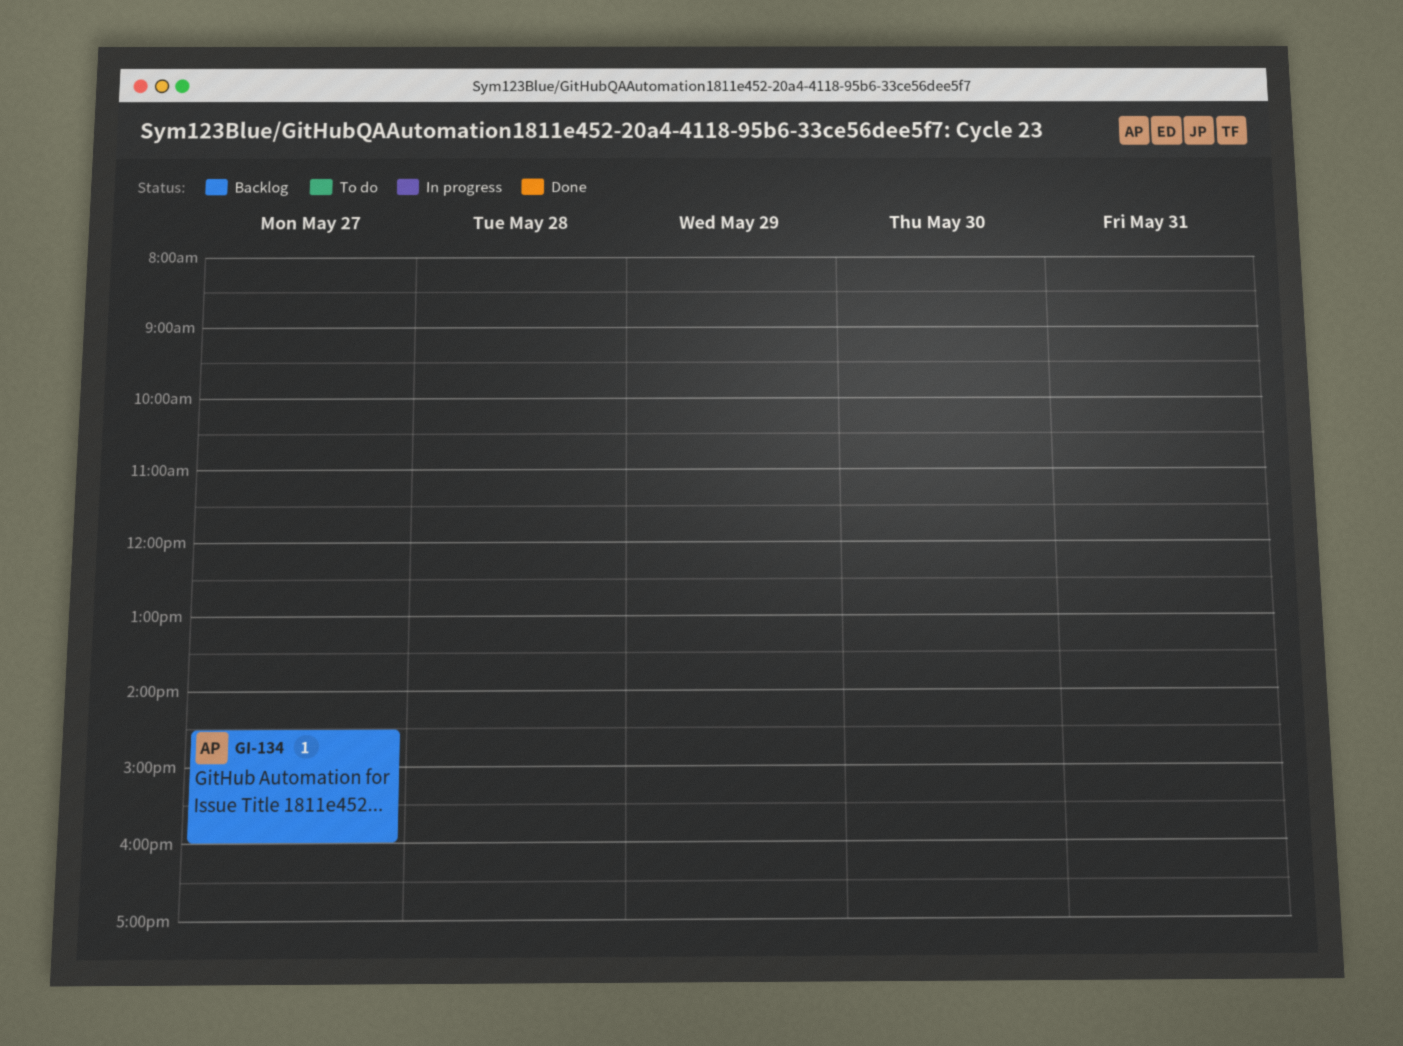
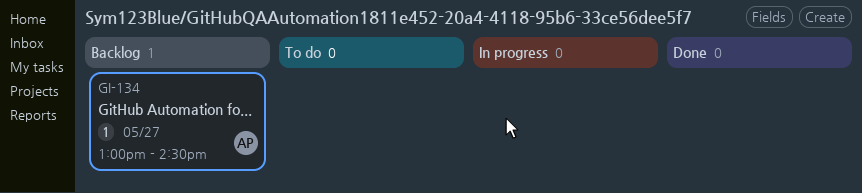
GI-134, begins: 14:30 -> 13:00
GI-134, ends: 16:00 -> 14:30

